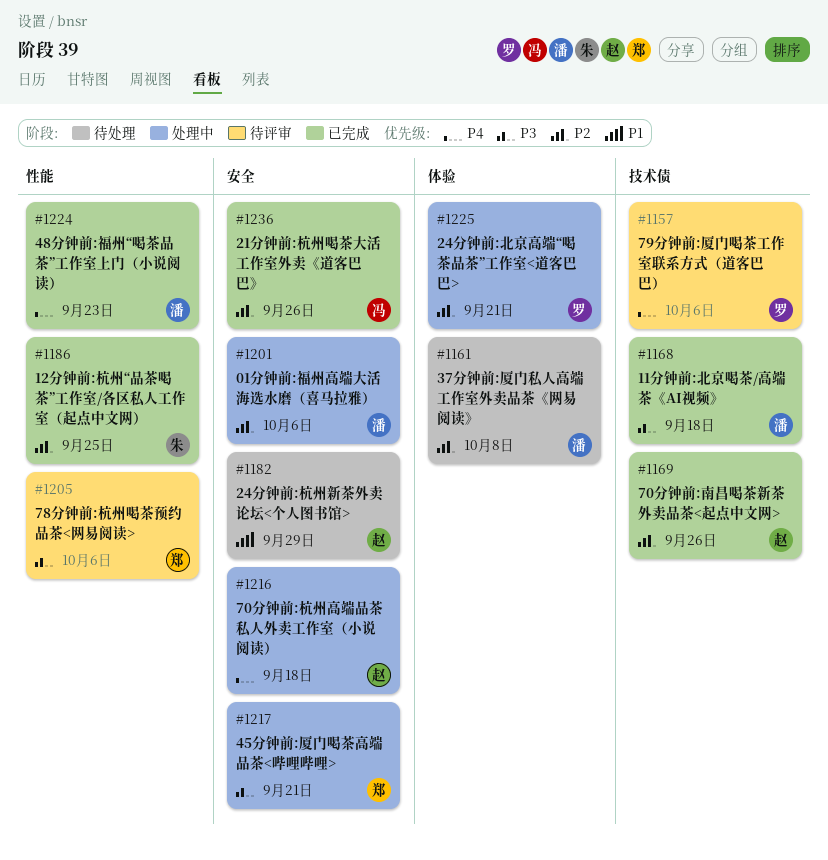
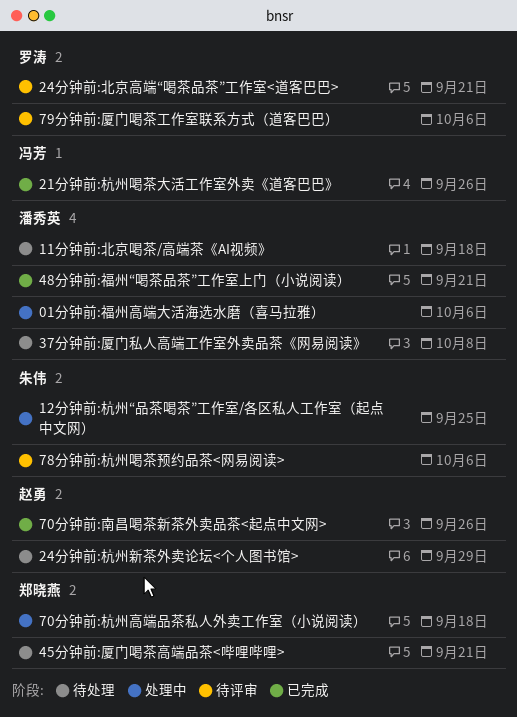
11分钟前:北京喝茶/高端茶《AI视频》, status: 已完成 -> 待处理
12分钟前:杭州“品茶喝茶”工作室/各区私人工作室（起点中文网）, status: 已完成 -> 处理中
24分钟前:北京高端“喝茶品茶”工作室<道客巴巴>, status: 处理中 -> 待评审
45分钟前:厦门喝茶高端品茶<哔哩哔哩>, status: 处理中 -> 待处理
48分钟前:福州“喝茶品茶”工作室上门（小说阅读）, due: Sep 23 -> Sep 21
70分钟前:杭州高端品茶私人外卖工作室（小说阅读）, owner: 赵勇 -> 郑晓燕
78分钟前:杭州喝茶预约品茶<网易阅读>, owner: 郑晓燕 -> 朱伟

